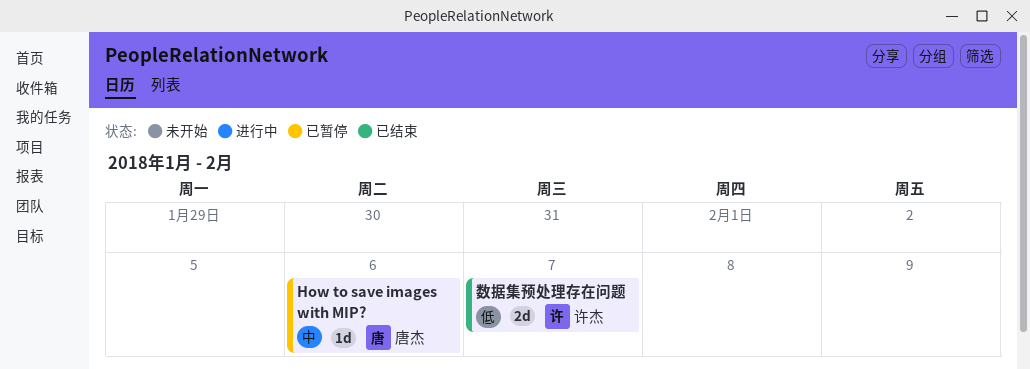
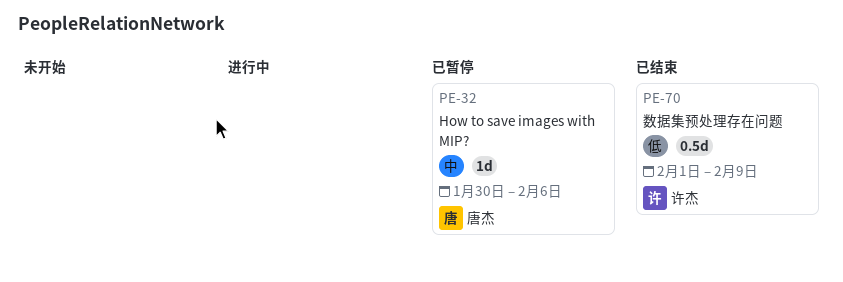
数据集预处理存在问题, estimate: 2d -> 0.5d
数据集预处理存在问题, due: Feb 7 -> Feb 9

